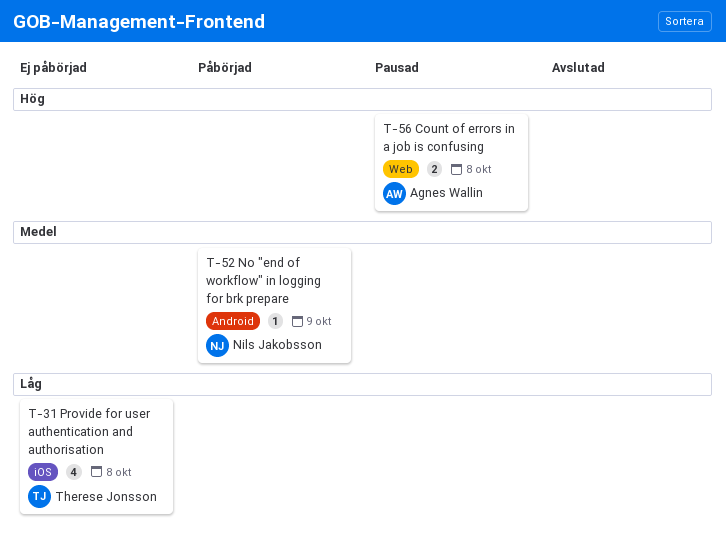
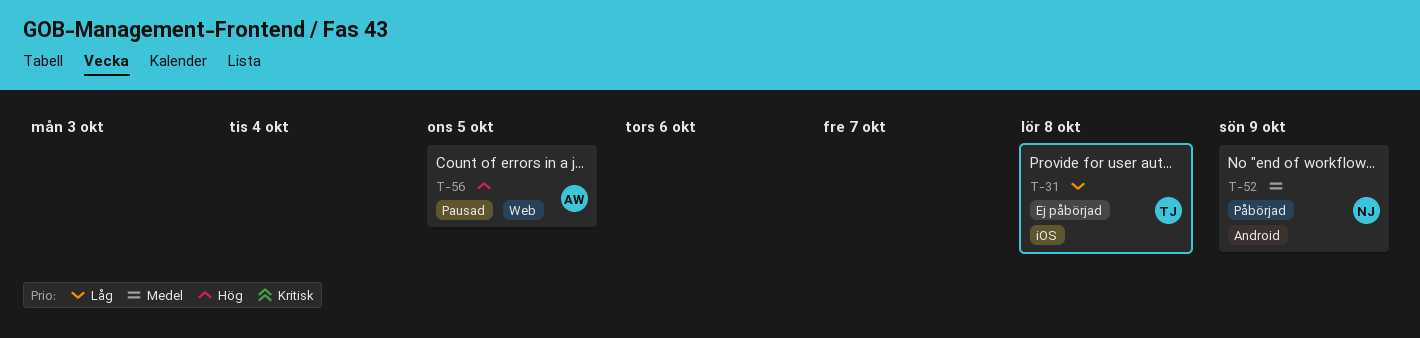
T-56, due: Oct 8 -> Oct 5

